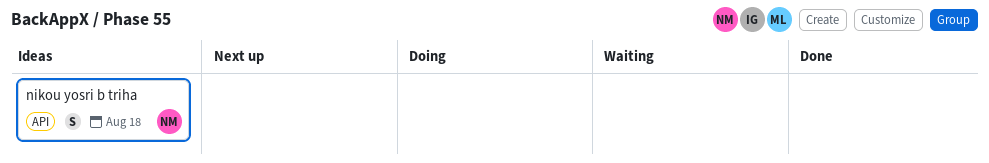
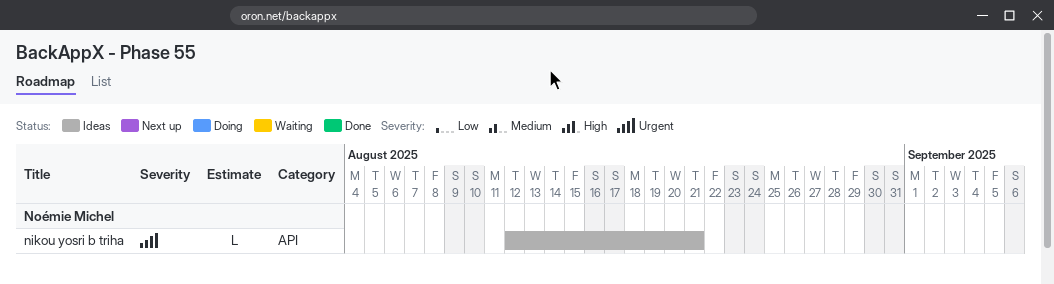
nikou yosri b triha, estimate: S -> L
nikou yosri b triha, due: Aug 18 -> Aug 21

